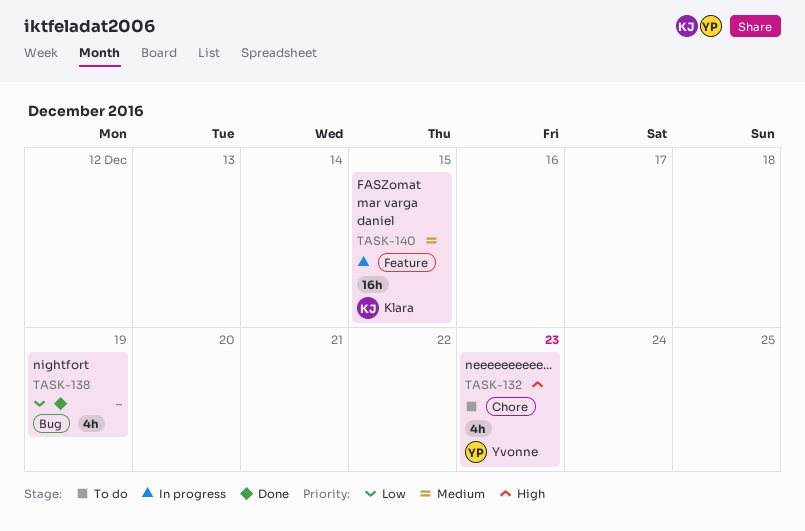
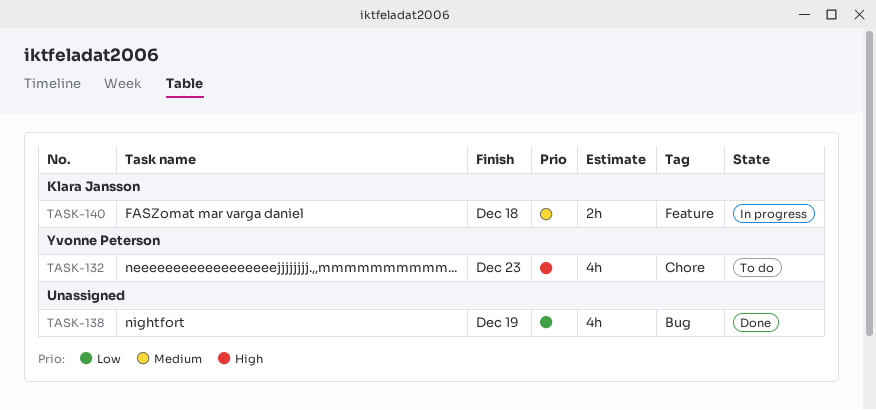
TASK-140, estimate: 16h -> 2h
TASK-140, due: Dec 15 -> Dec 18

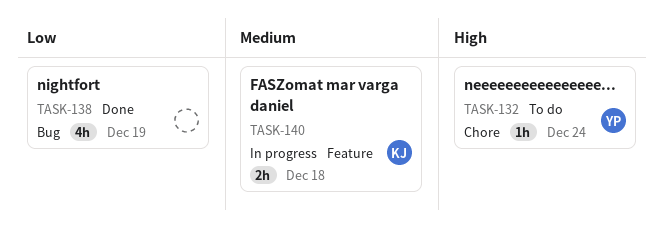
TASK-132, estimate: 4h -> 1h
TASK-132, due: Dec 23 -> Dec 24

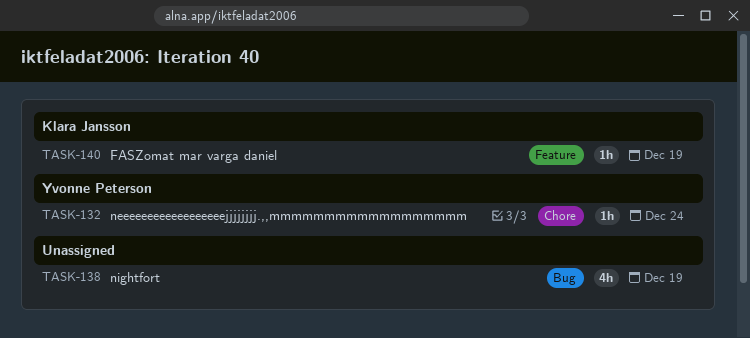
TASK-140, estimate: 2h -> 1h
TASK-140, due: Dec 18 -> Dec 19

